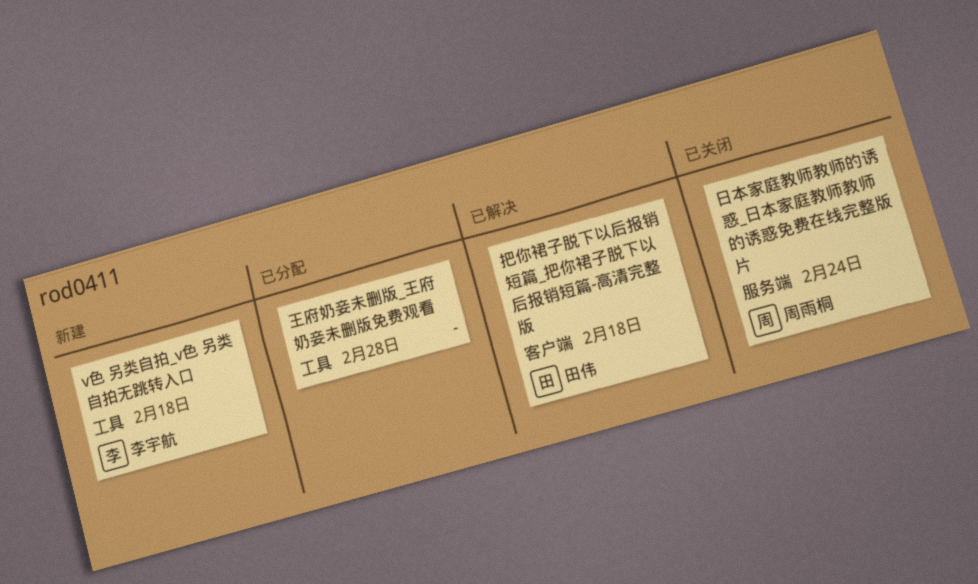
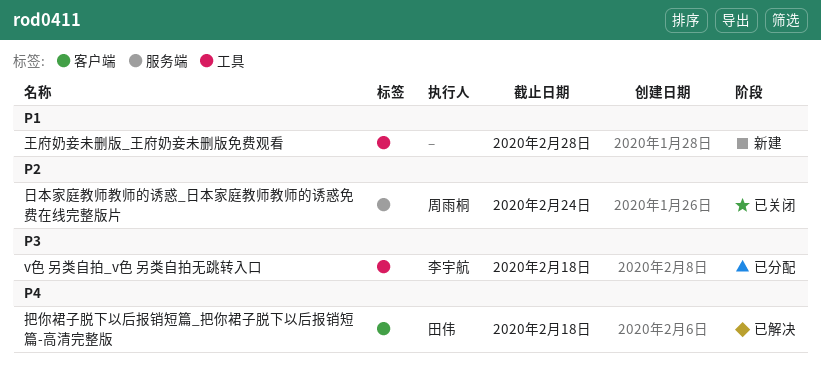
v色 另类自拍_v色 另类自拍无跳转入口, status: 新建 -> 已分配
王府奶妾未删版_王府奶妾未删版免费观看, status: 已分配 -> 新建

